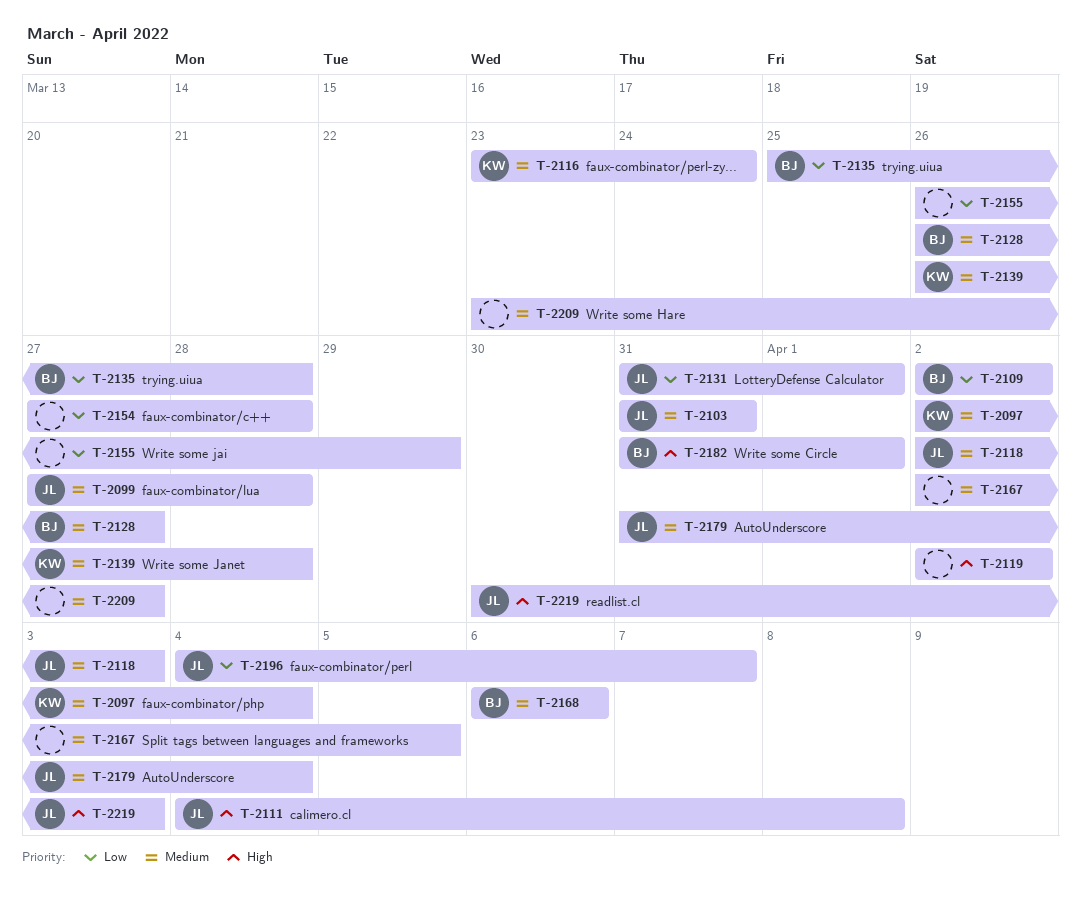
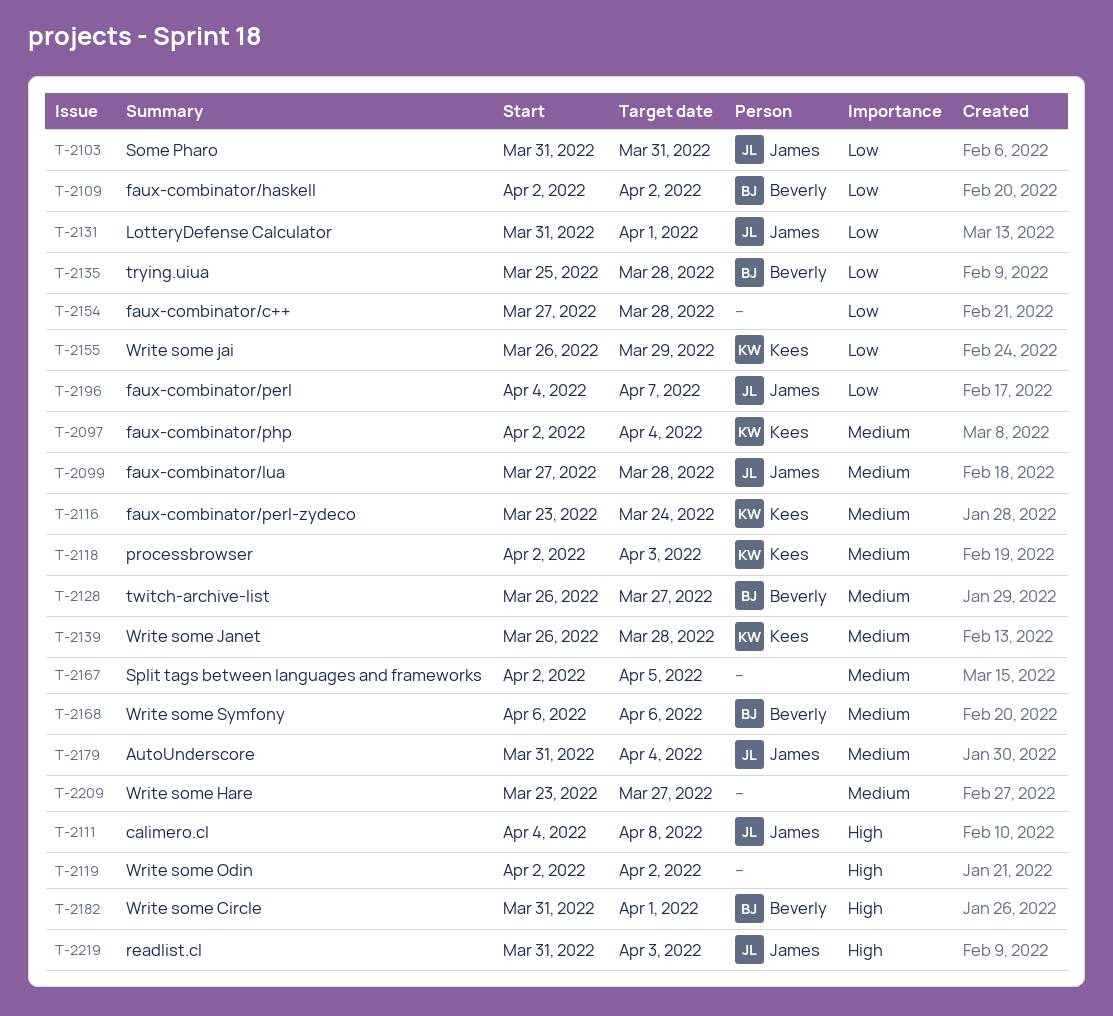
T-2103, priority: Medium -> Low
T-2118, owner: James -> Kees
T-2155, owner: none -> Kees
T-2219, start: Mar 30 -> Mar 31

